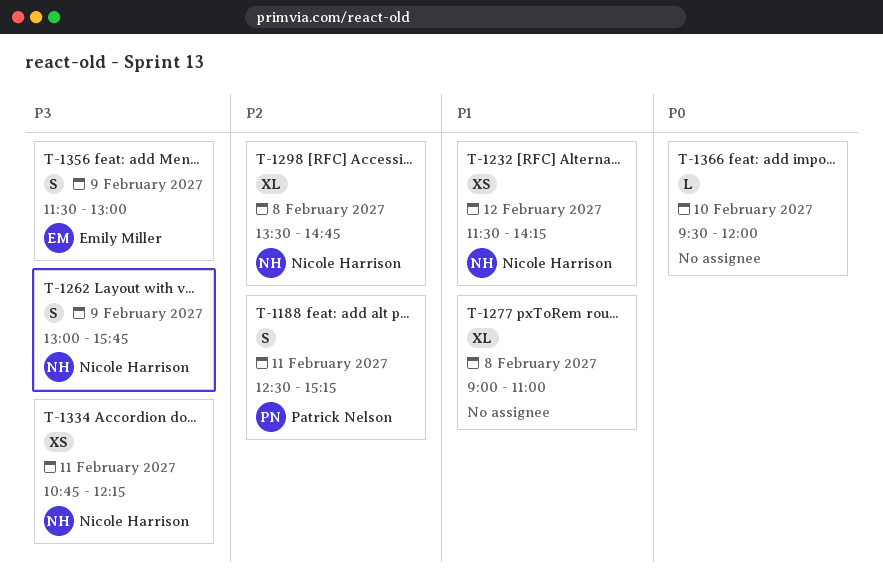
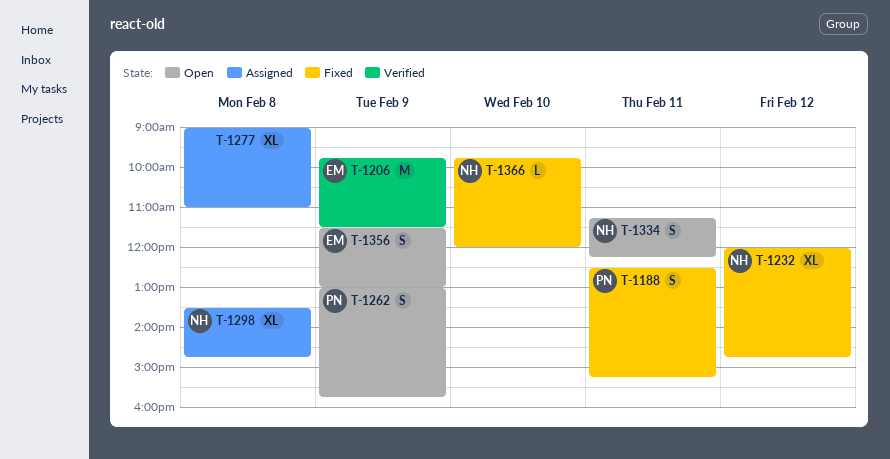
T-1206: none -> present
T-1232, estimate: XS -> XL
T-1232, begins: 11:30 -> 12:00
T-1232, ends: 14:15 -> 14:45
T-1262, owner: Nicole Harrison -> Patrick Nelson
T-1334, estimate: XS -> S
T-1334, begins: 10:45 -> 11:15
T-1366, owner: none -> Nicole Harrison
T-1366, begins: 09:30 -> 09:45

